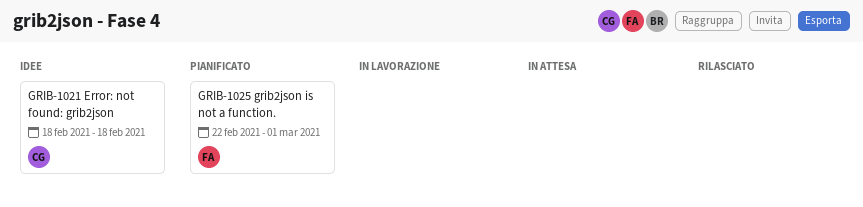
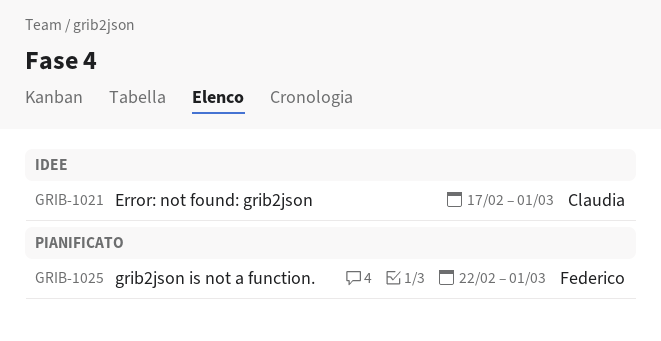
GRIB-1021, start: Feb 18 -> Feb 17
GRIB-1021, due: Feb 18 -> Mar 1

